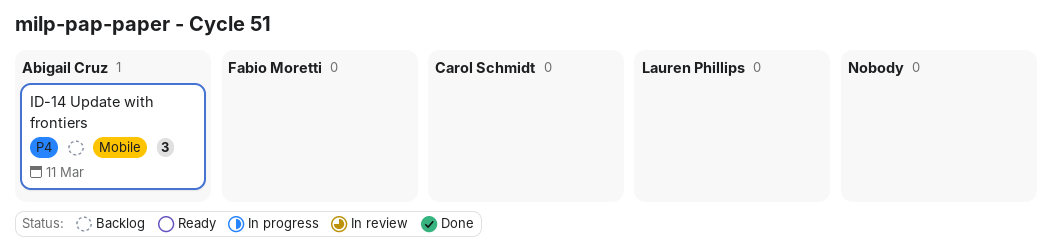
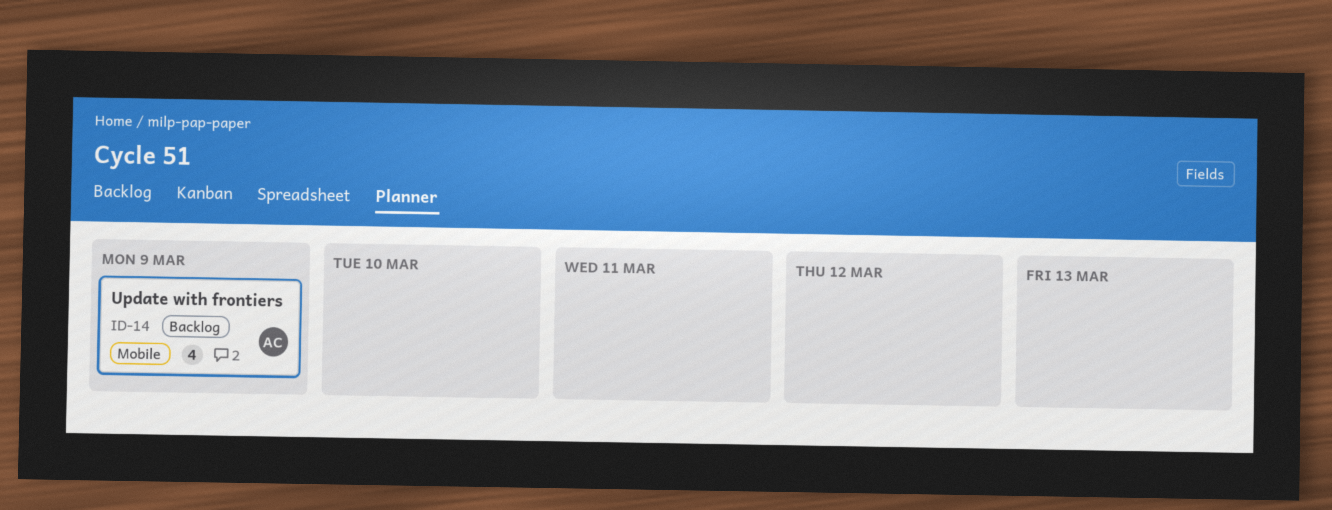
ID-14, estimate: 3 -> 4
ID-14, due: Mar 11 -> Mar 9

